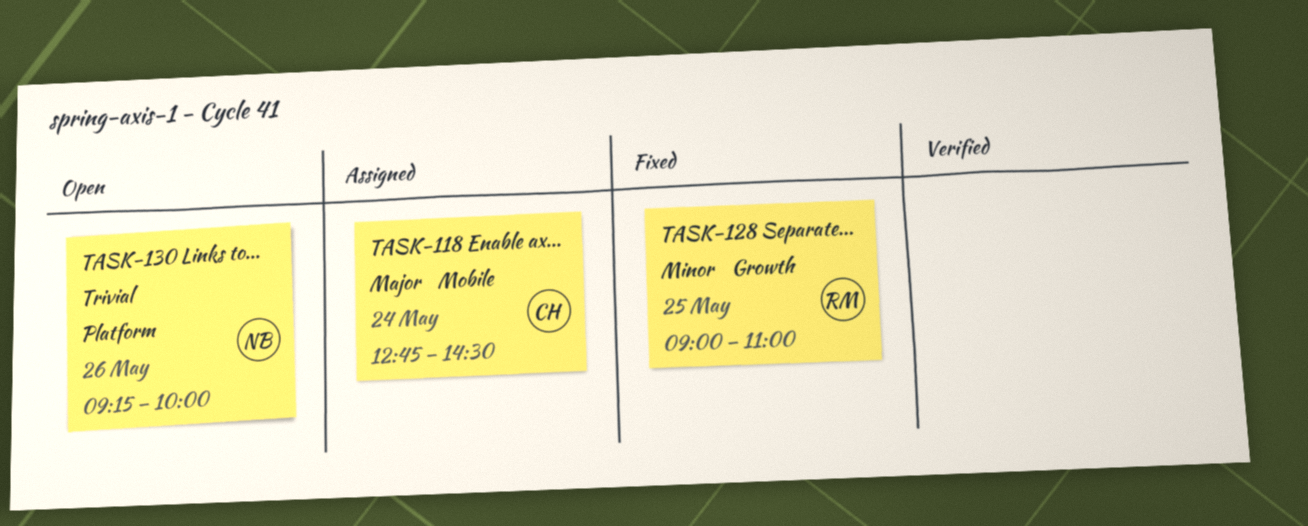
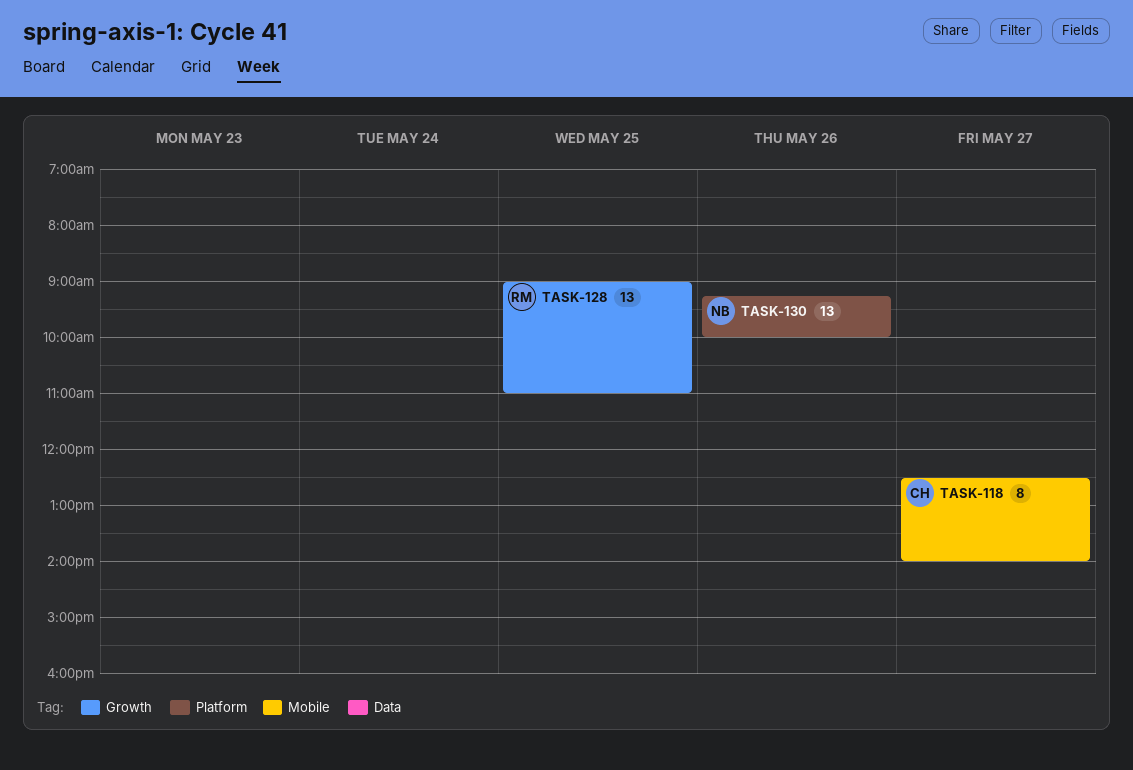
TASK-118, day: May 24 -> May 27
TASK-118, begins: 12:45 -> 12:30
TASK-118, ends: 14:30 -> 14:00

